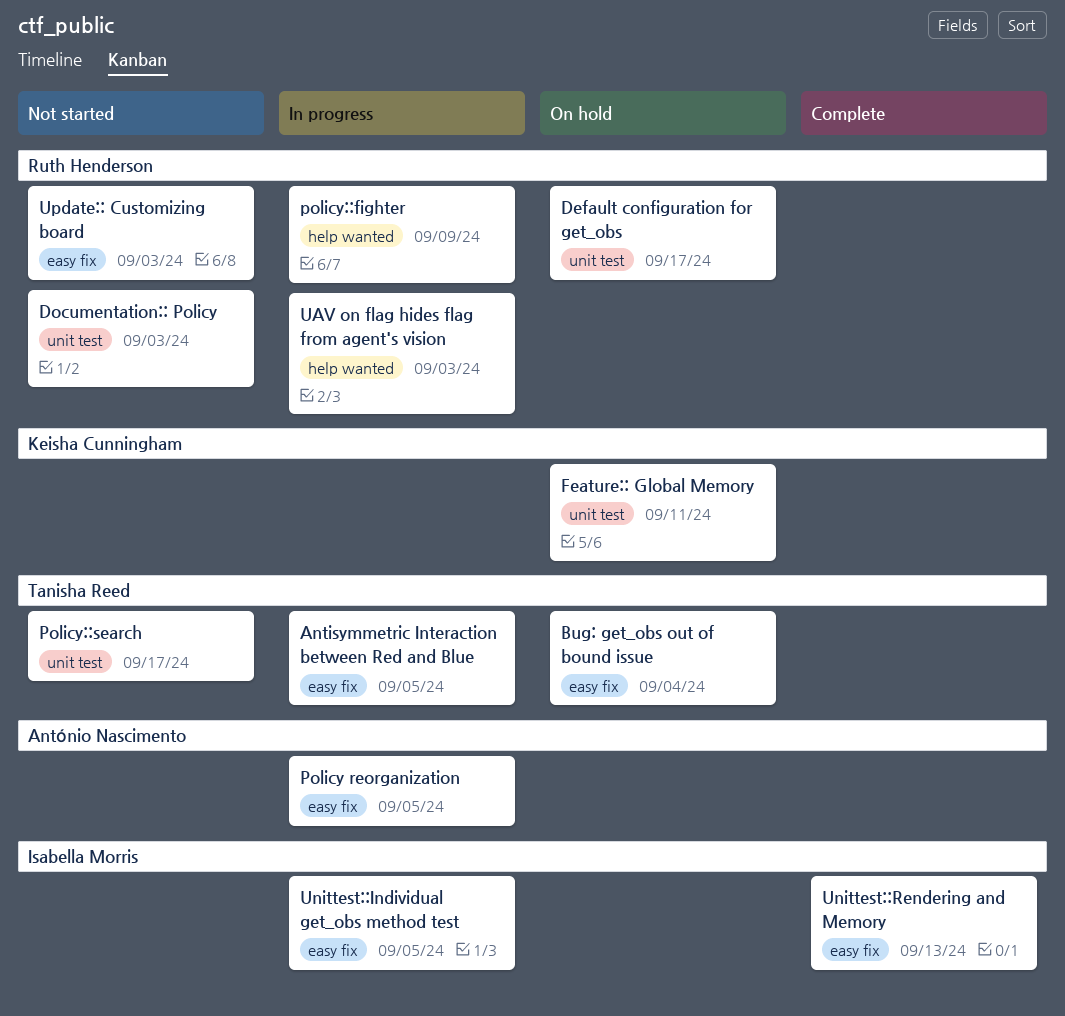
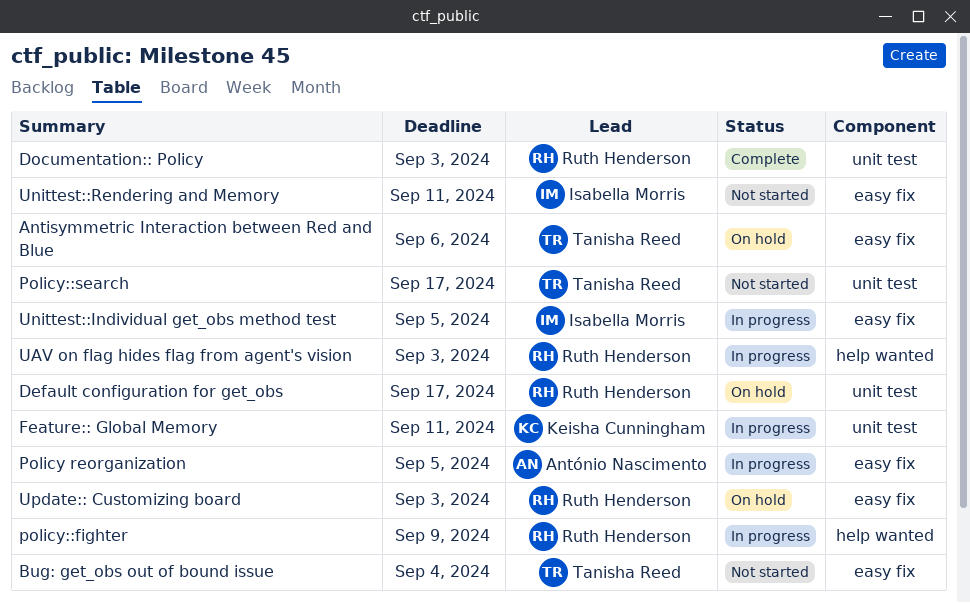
Antisymmetric Interaction between Red and Blue, status: In progress -> On hold
Antisymmetric Interaction between Red and Blue, due: Sep 5 -> Sep 6
Bug: get_obs out of bound issue, status: On hold -> Not started
Documentation:: Policy, status: Not started -> Complete
Feature:: Global Memory, status: On hold -> In progress
Unittest::Rendering and Memory, status: Complete -> Not started
Unittest::Rendering and Memory, due: Sep 13 -> Sep 11
Update:: Customizing board, status: Not started -> On hold

